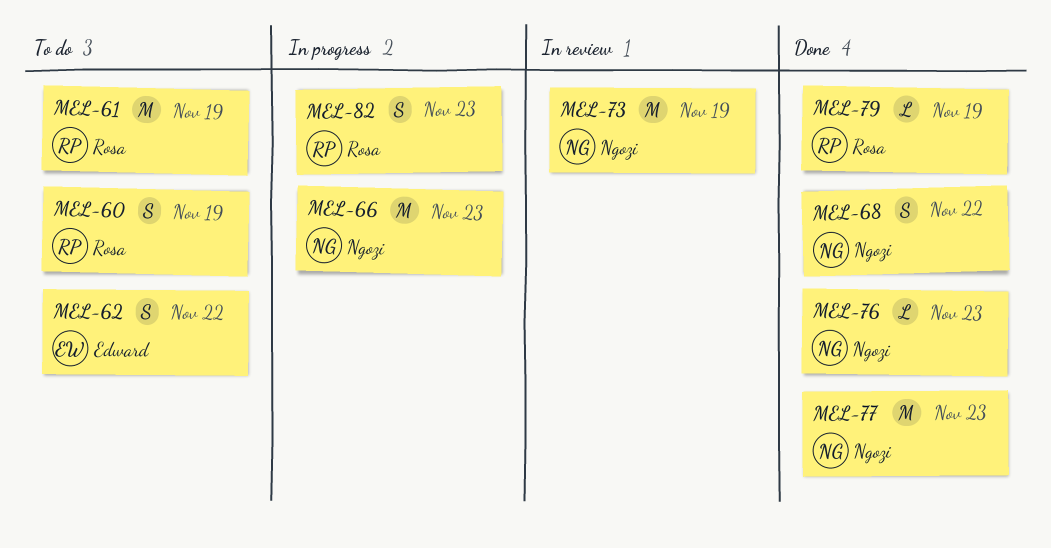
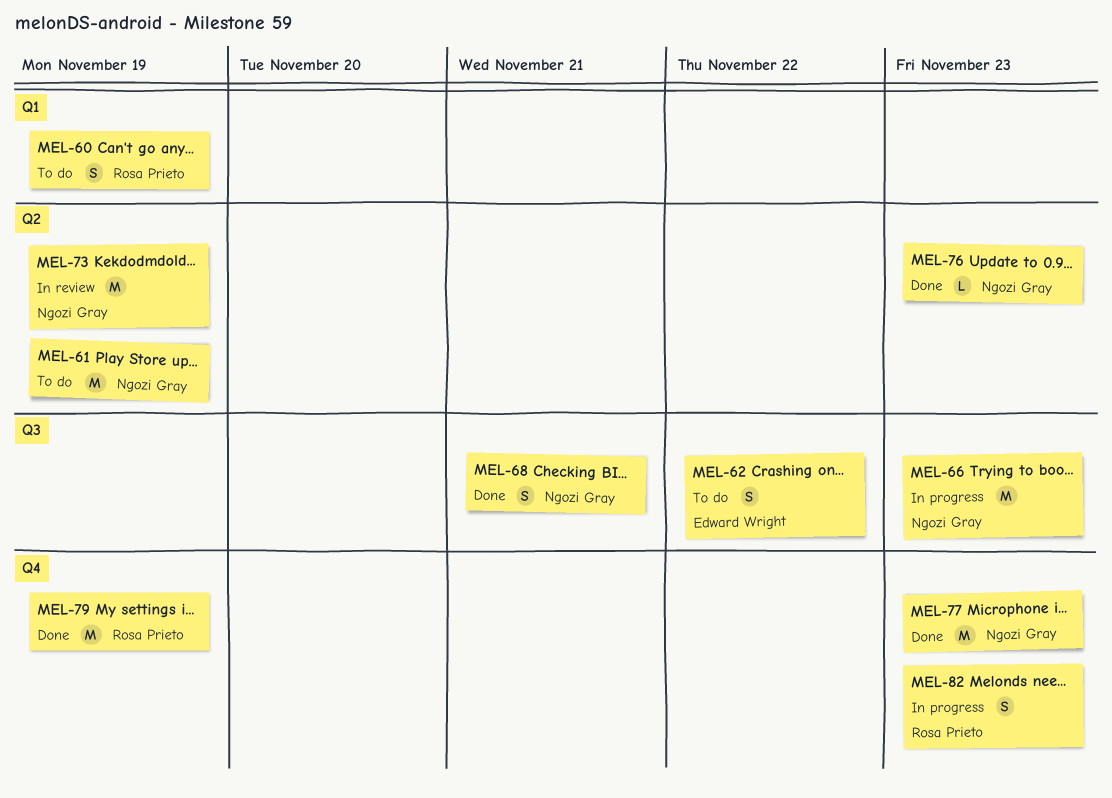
MEL-61, owner: Rosa Prieto -> Ngozi Gray
MEL-68, due: Nov 22 -> Nov 21
MEL-79, estimate: L -> M

